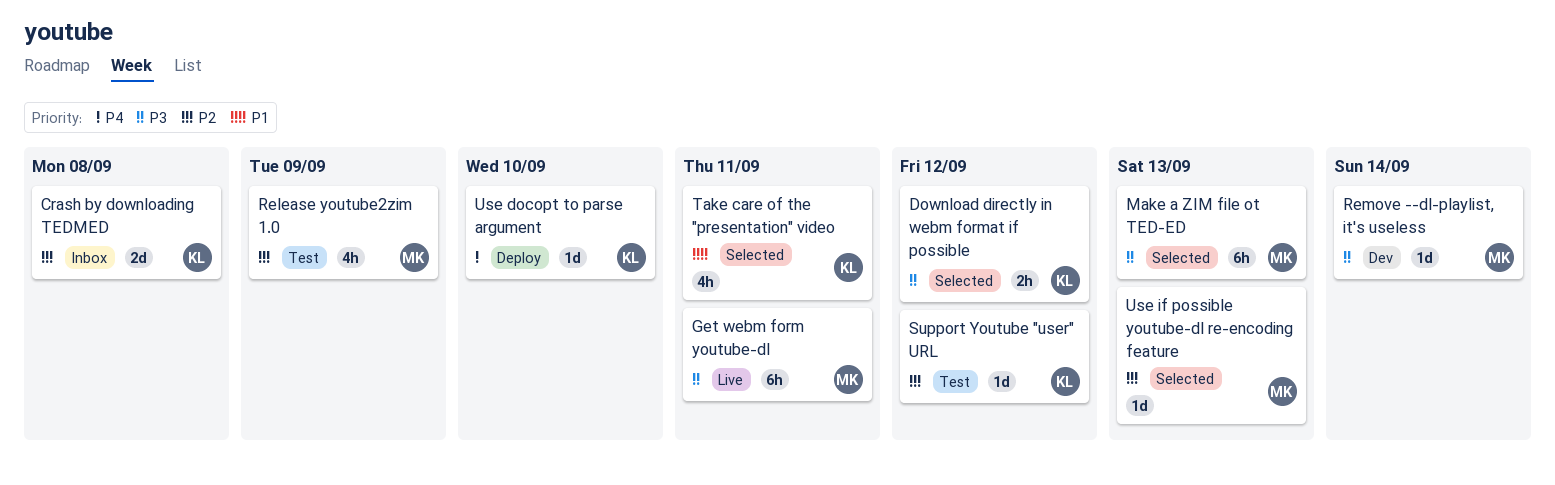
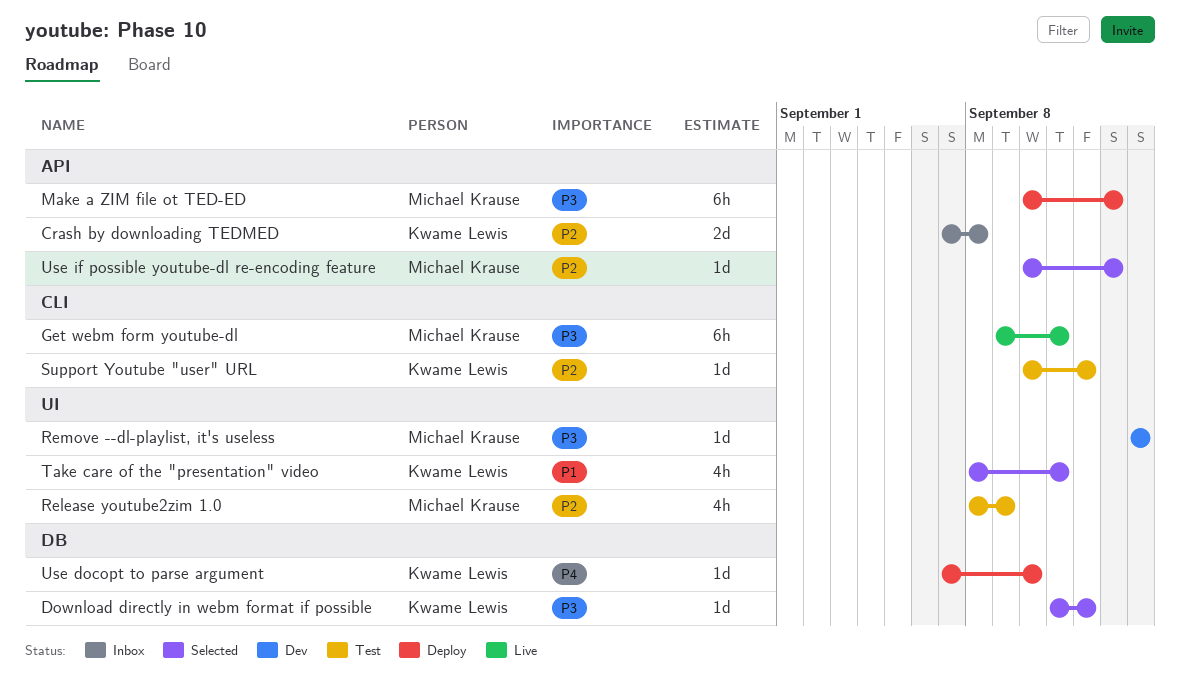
Download directly in webm format if possible, estimate: 2h -> 1d
Make a ZIM file ot TED-ED, status: Selected -> Deploy

